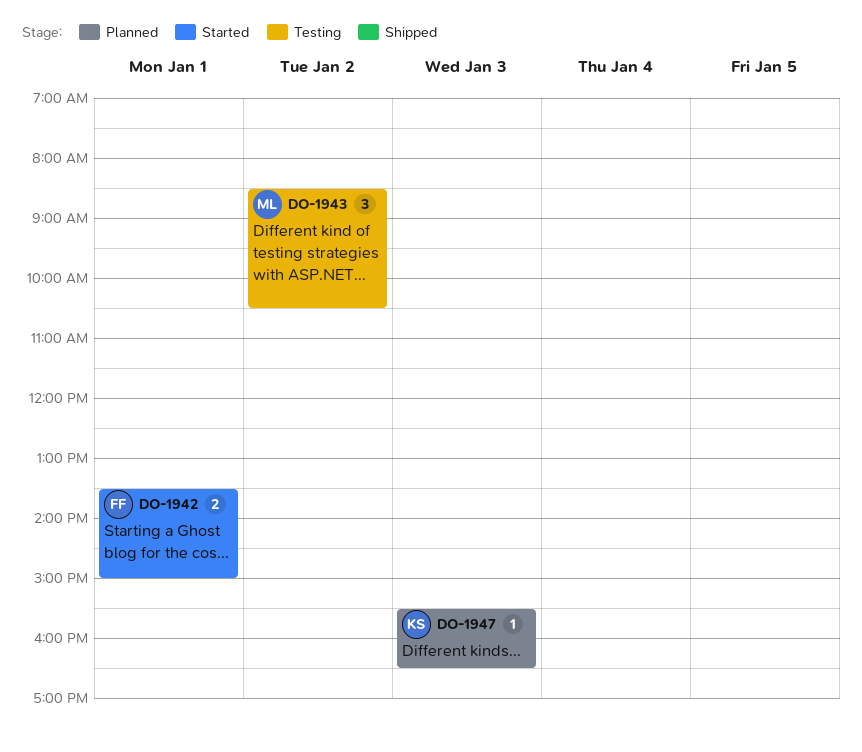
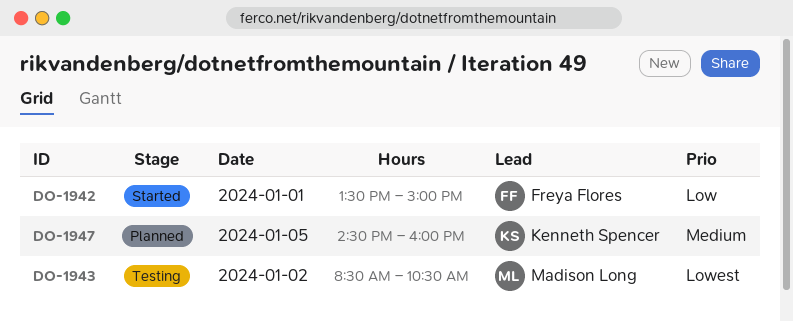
DO-1947, day: Jan 3 -> Jan 5
DO-1947, begins: 15:30 -> 14:30
DO-1947, ends: 16:30 -> 16:00

